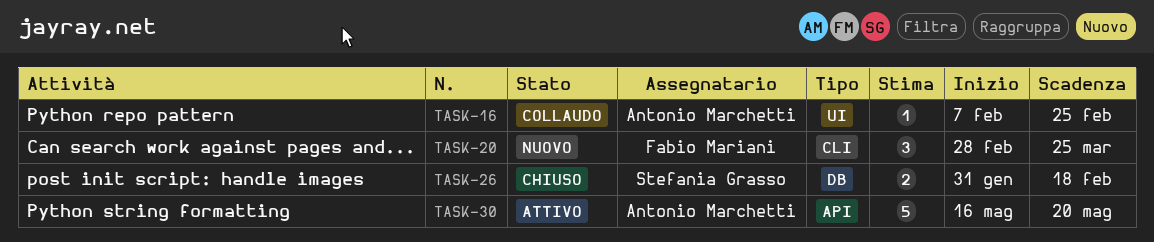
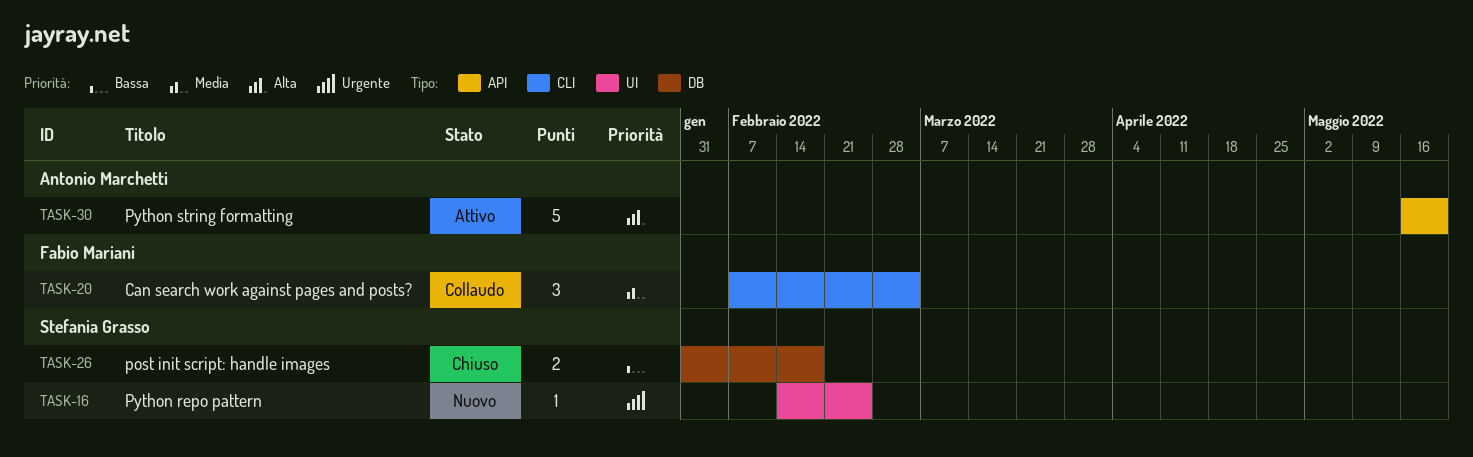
TASK-16, status: Collaudo -> Nuovo
TASK-16, owner: Antonio Marchetti -> Stefania Grasso
TASK-16, start: Feb 7 -> Feb 14
TASK-20, status: Nuovo -> Collaudo
TASK-20, start: Feb 28 -> Feb 7
TASK-20, due: Mar 25 -> Mar 4

